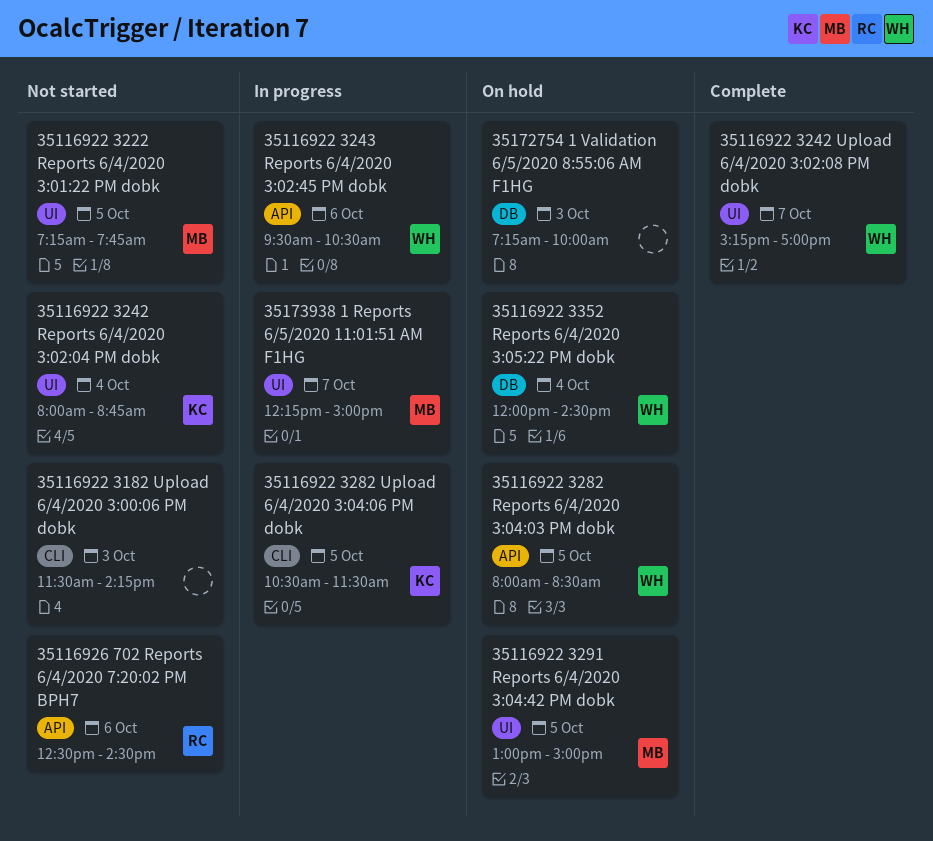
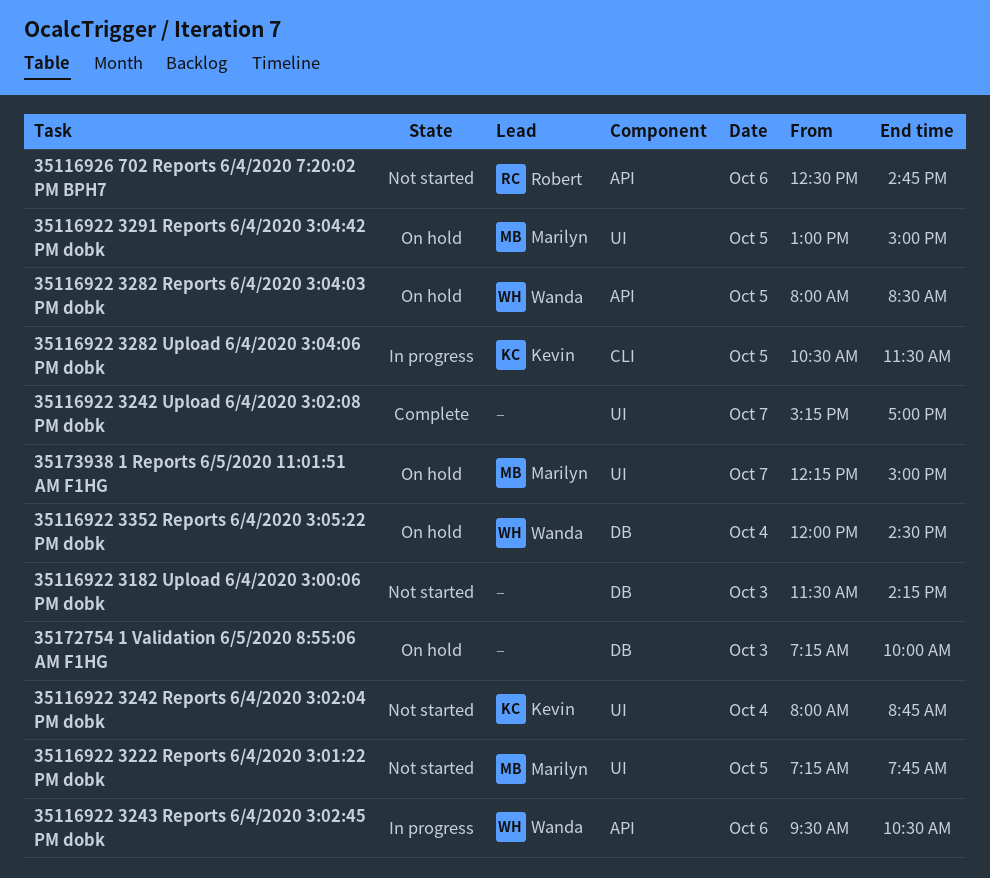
35116922 3182 Upload 6/4/2020 3:00:06 PM dobk, label: CLI -> DB
35116922 3242 Upload 6/4/2020 3:02:08 PM dobk, owner: Wanda -> none
35116926 702 Reports 6/4/2020 7:20:02 PM BPH7, ends: 14:30 -> 14:45
35173938 1 Reports 6/5/2020 11:01:51 AM F1HG, status: In progress -> On hold

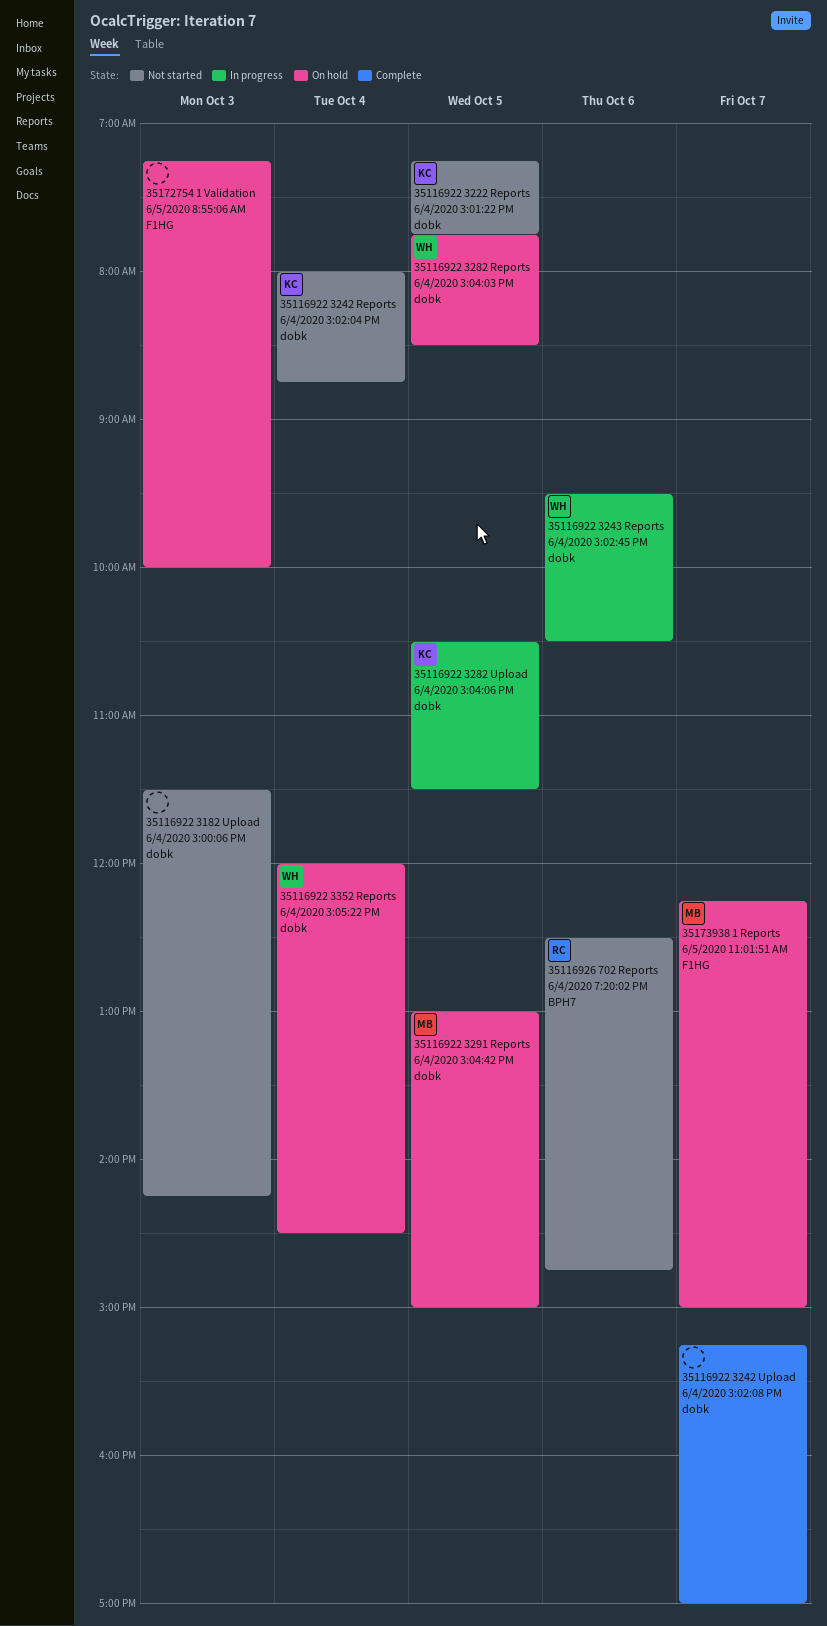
35116922 3222 Reports 6/4/2020 3:01:22 PM dobk, owner: Marilyn -> Kevin
35116922 3282 Reports 6/4/2020 3:04:03 PM dobk, begins: 08:00 -> 07:45

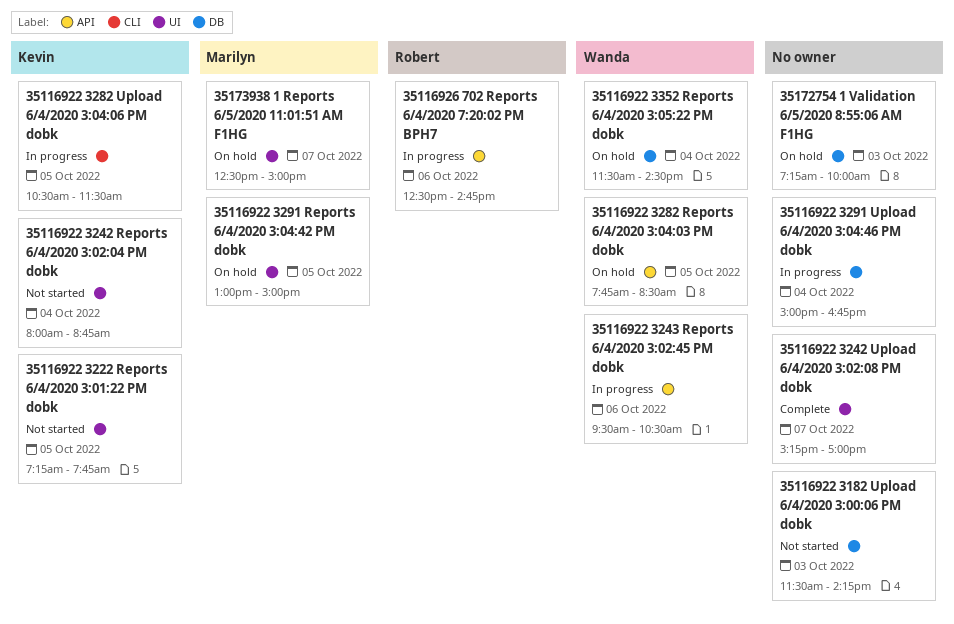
35116922 3291 Upload 6/4/2020 3:04:46 PM dobk: none -> present
35116922 3352 Reports 6/4/2020 3:05:22 PM dobk, begins: 12:00 -> 11:30
35116926 702 Reports 6/4/2020 7:20:02 PM BPH7, status: Not started -> In progress
35173938 1 Reports 6/5/2020 11:01:51 AM F1HG, begins: 12:15 -> 12:30

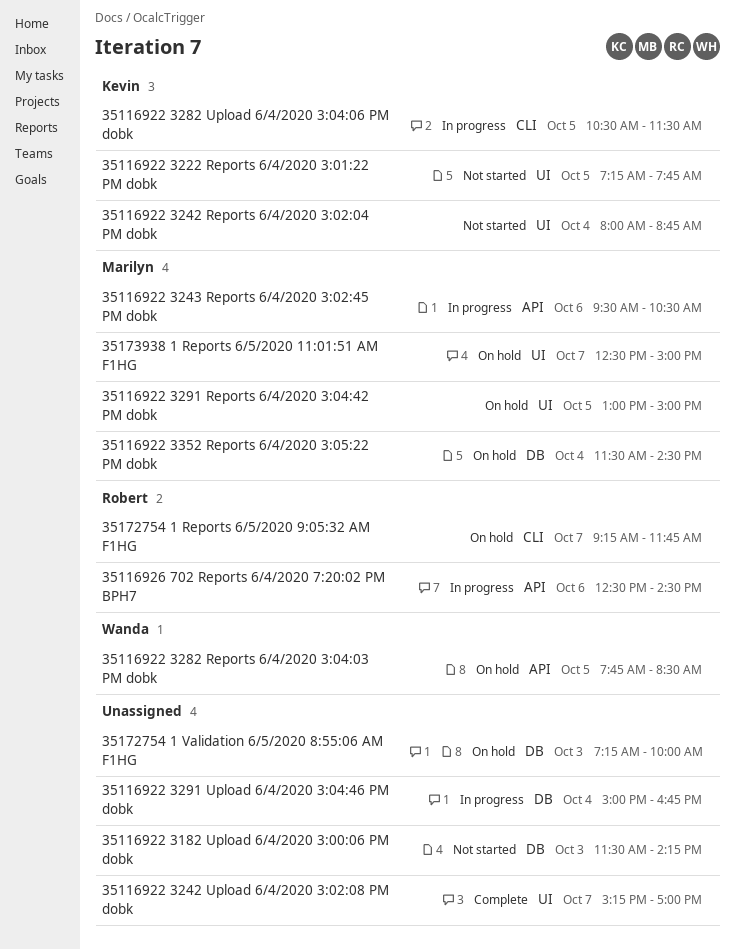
35116922 3243 Reports 6/4/2020 3:02:45 PM dobk, owner: Wanda -> Marilyn
35116922 3352 Reports 6/4/2020 3:05:22 PM dobk, owner: Wanda -> Marilyn
35116926 702 Reports 6/4/2020 7:20:02 PM BPH7, ends: 14:45 -> 14:30
35172754 1 Reports 6/5/2020 9:05:32 AM F1HG: none -> present

